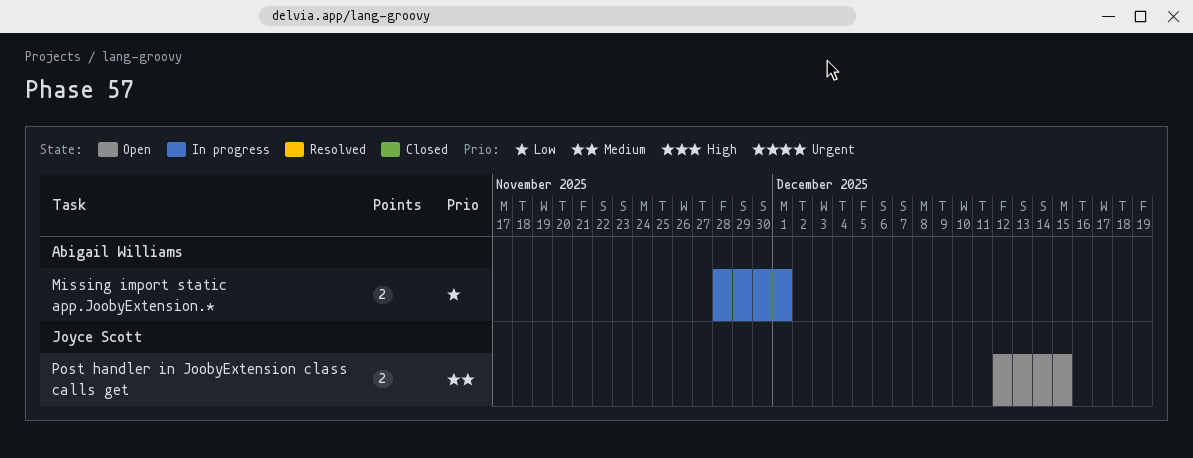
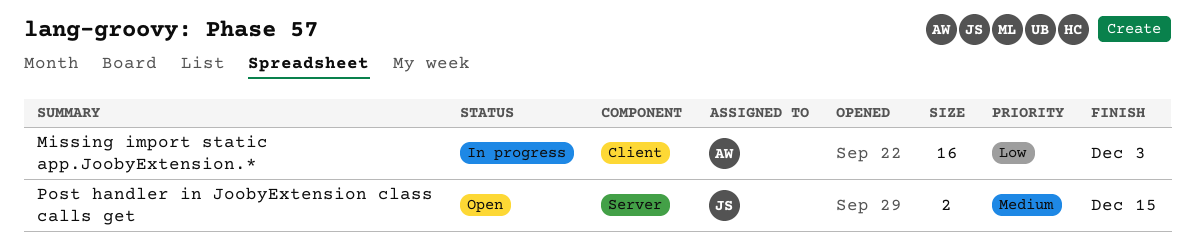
Missing import static app.JoobyExtension.*, estimate: 2 -> 16
Missing import static app.JoobyExtension.*, due: Dec 1 -> Dec 3

